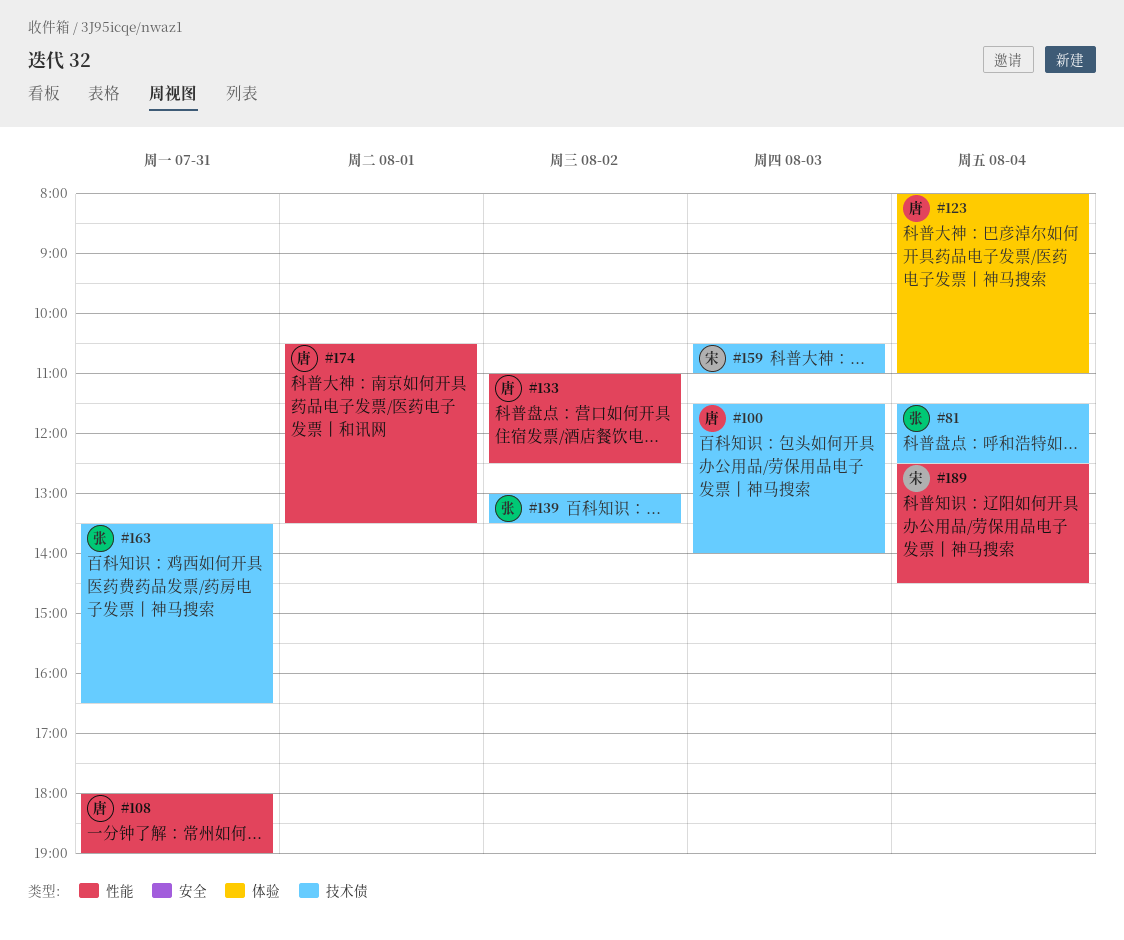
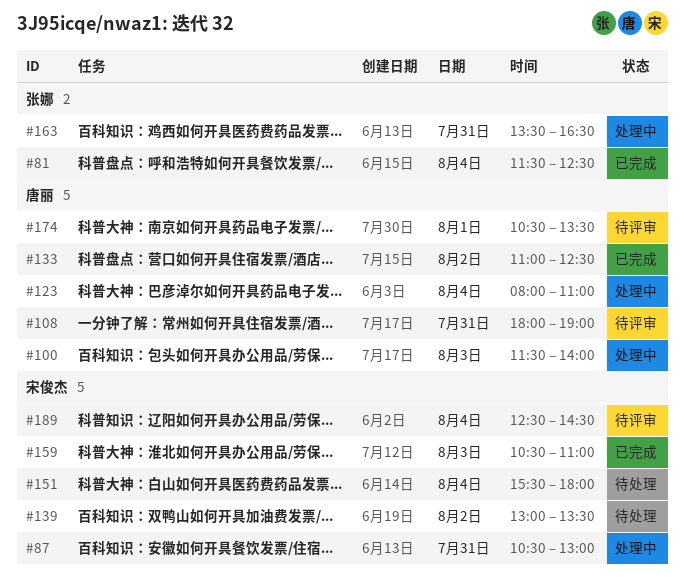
#87: none -> present
#139, owner: 张娜 -> 宋俊杰
#151: none -> present

